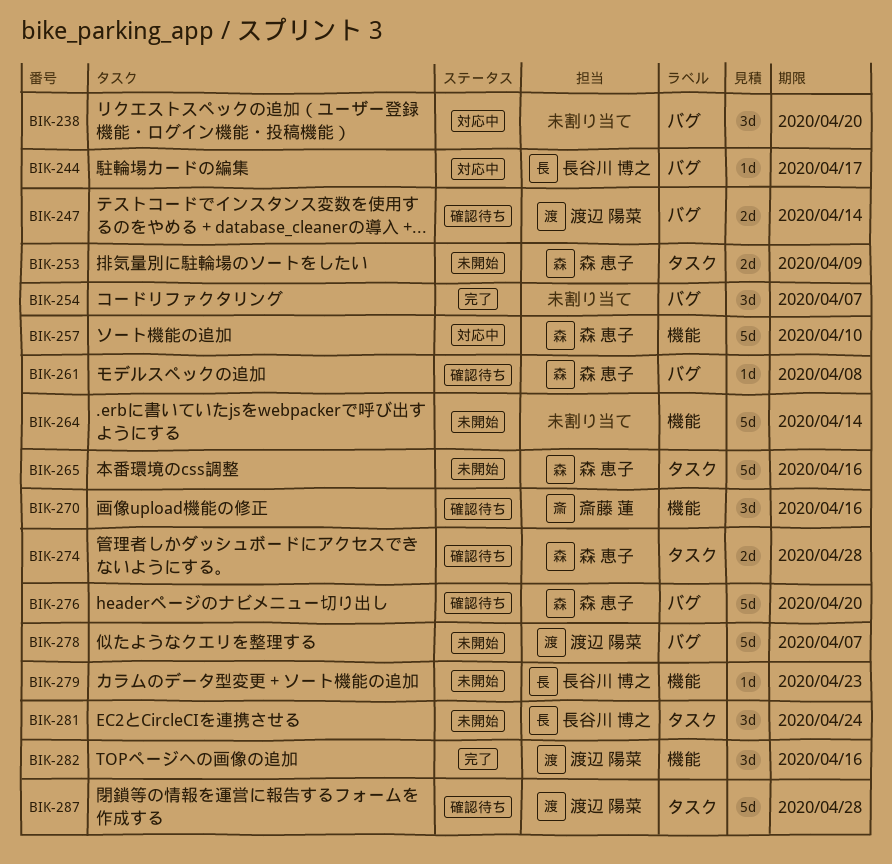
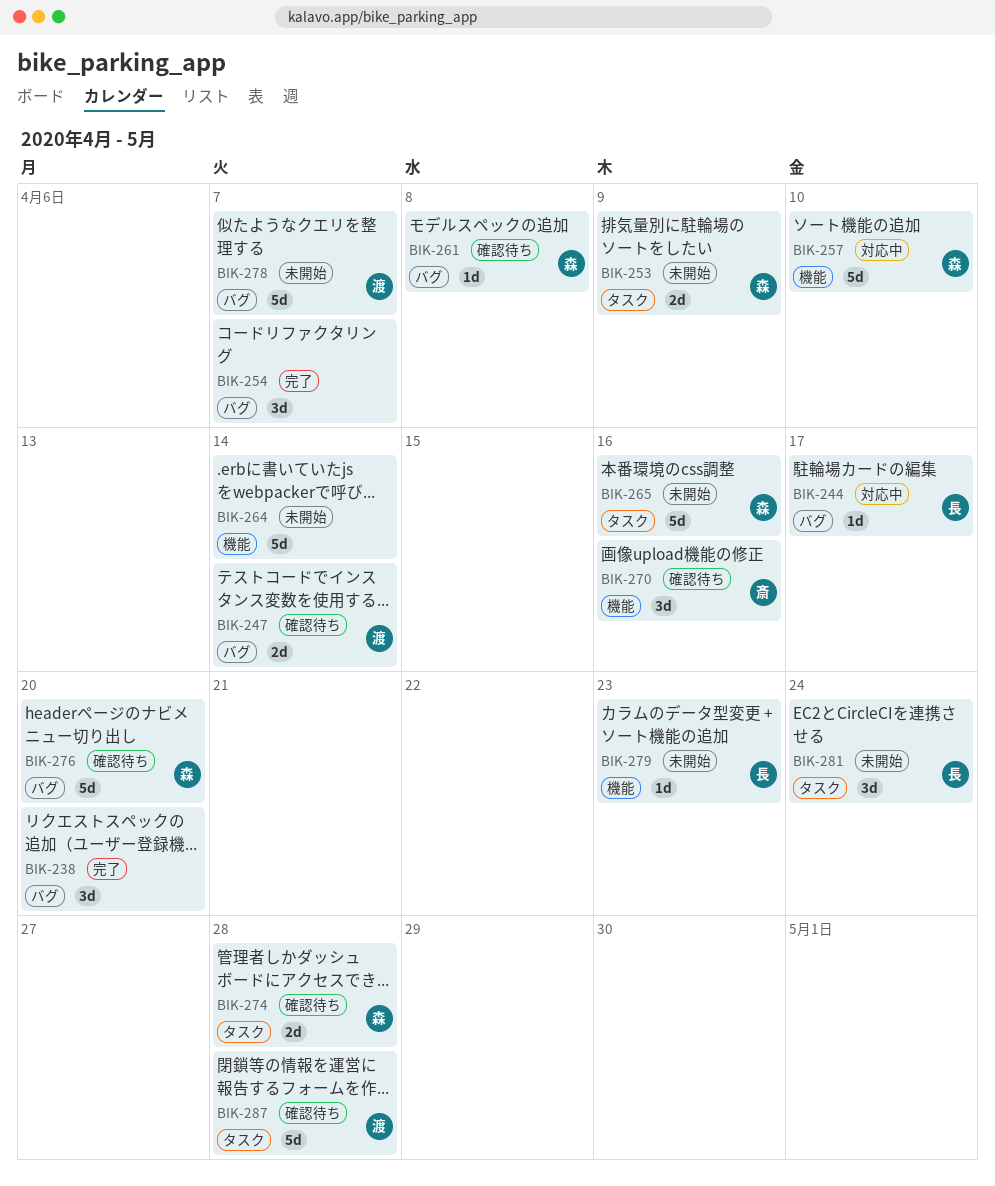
BIK-238, status: 対応中 -> 完了
BIK-282: present -> none

